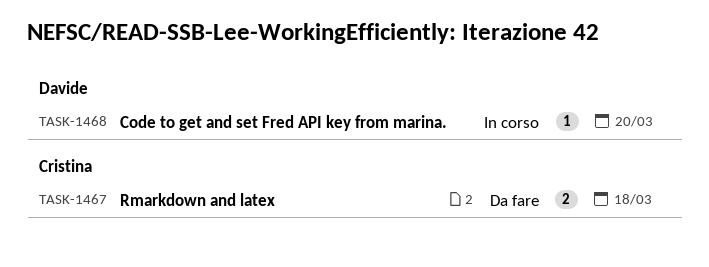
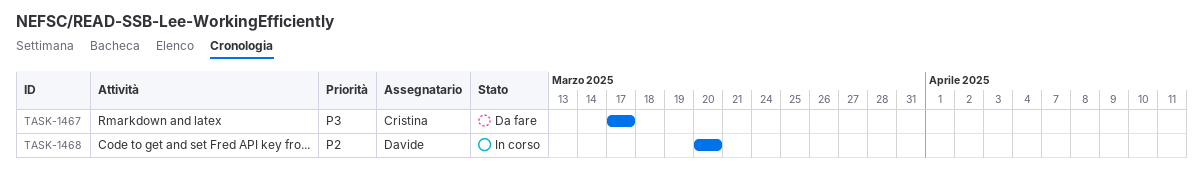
TASK-1467, due: Mar 18 -> Mar 17

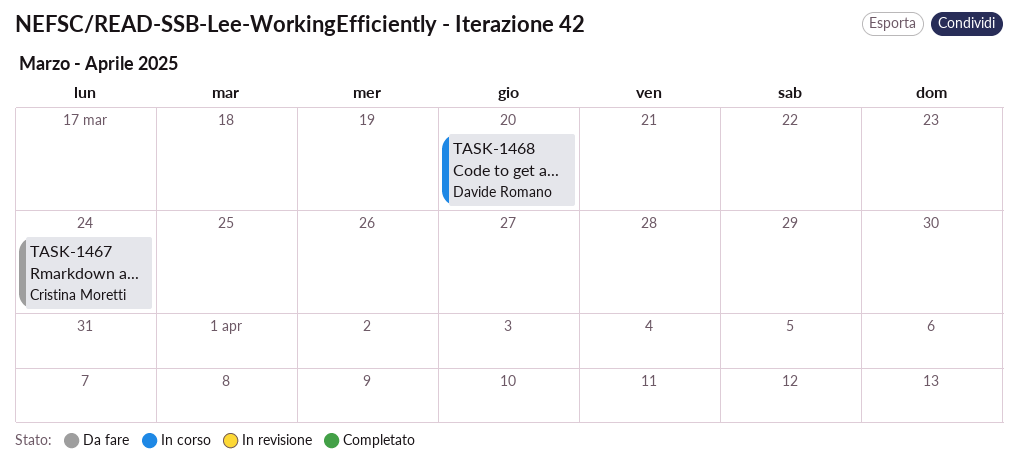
TASK-1467, due: Mar 17 -> Mar 24

